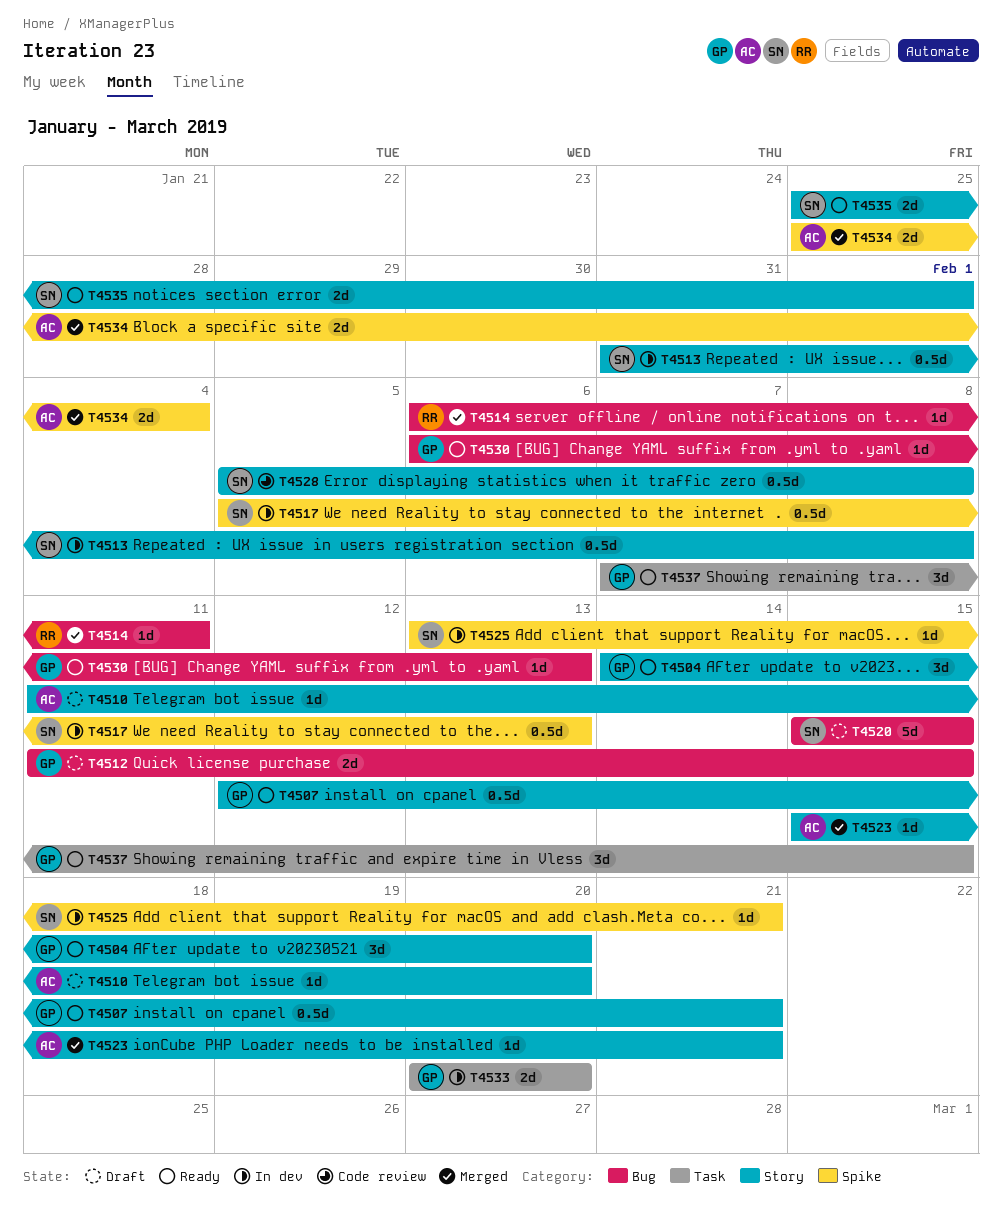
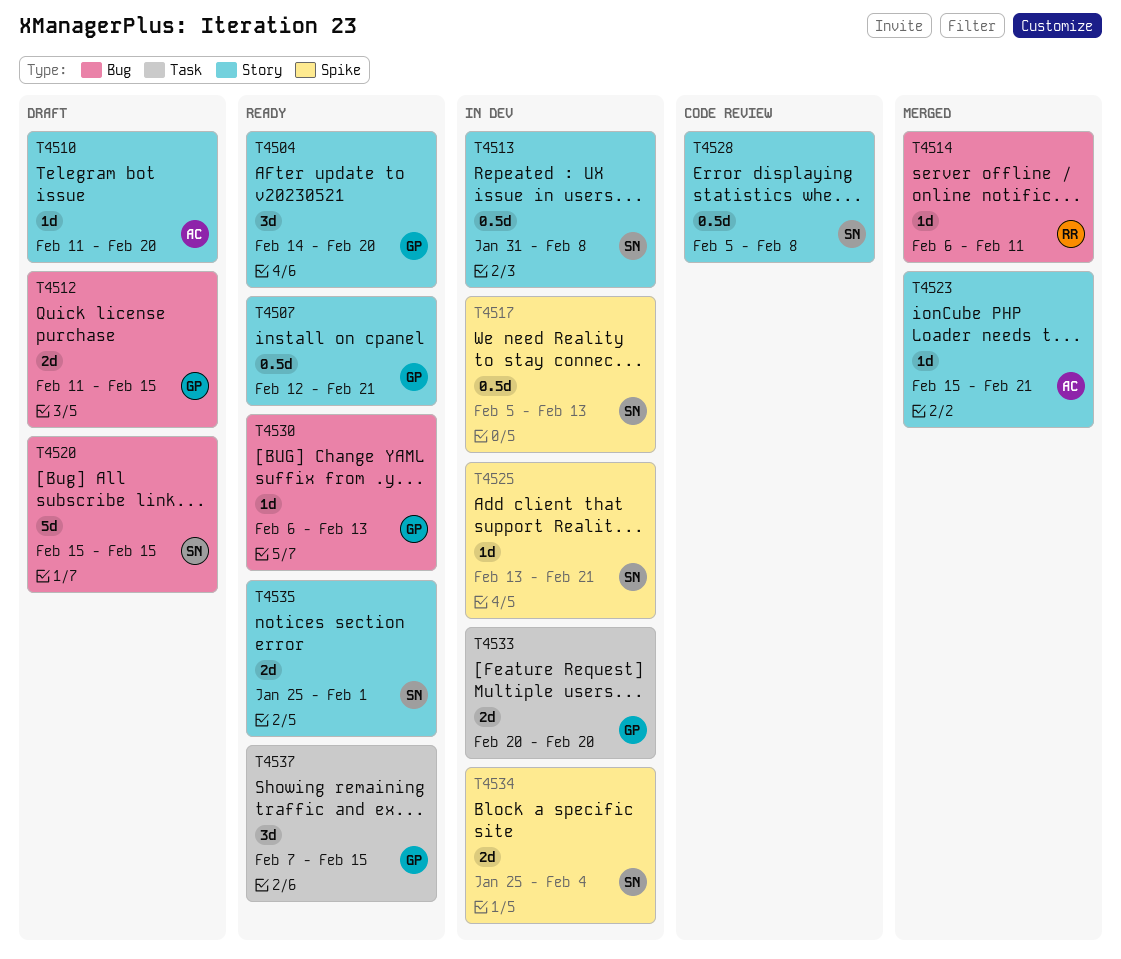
T4534, status: Merged -> In dev
T4534, owner: AC -> SN

